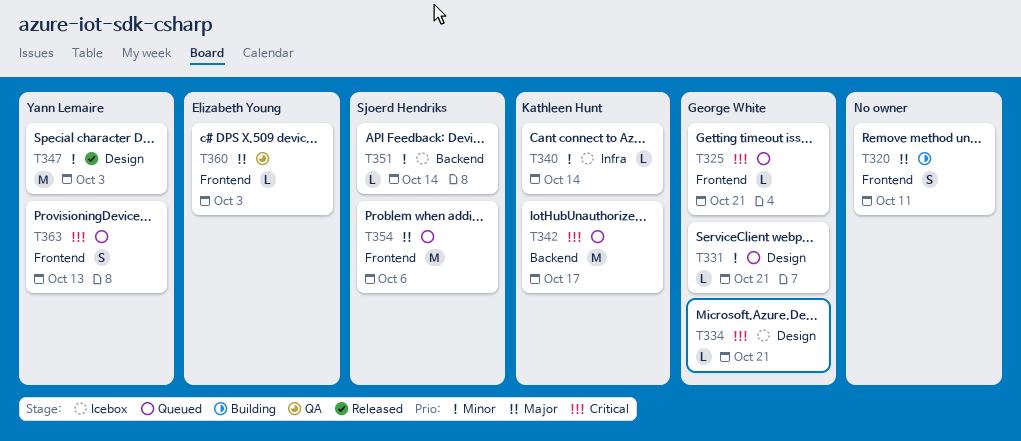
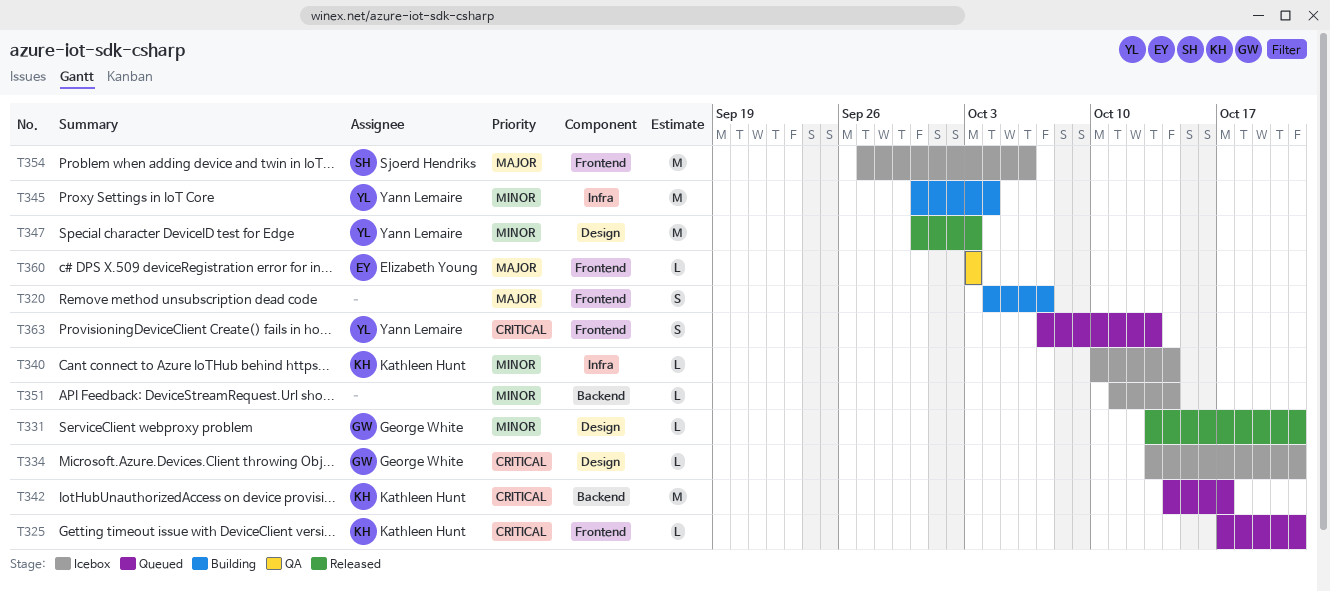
T320, due: Oct 11 -> Oct 7
T325, owner: George White -> Kathleen Hunt
T331, status: Queued -> Released
T345: none -> present
T351, owner: Sjoerd Hendriks -> none
T354, status: Queued -> Icebox

